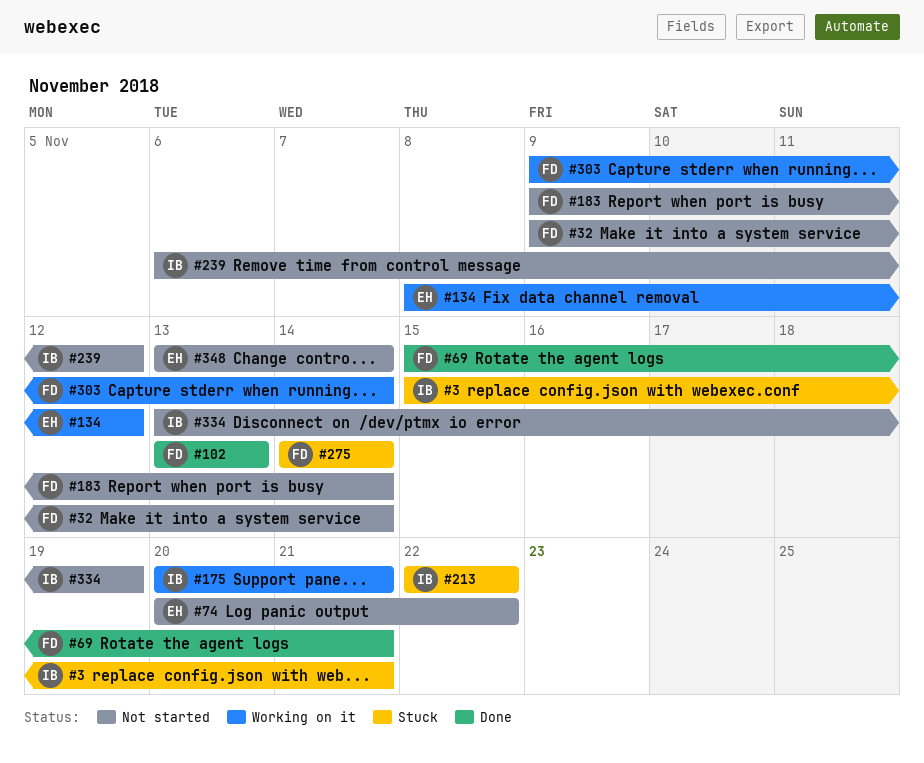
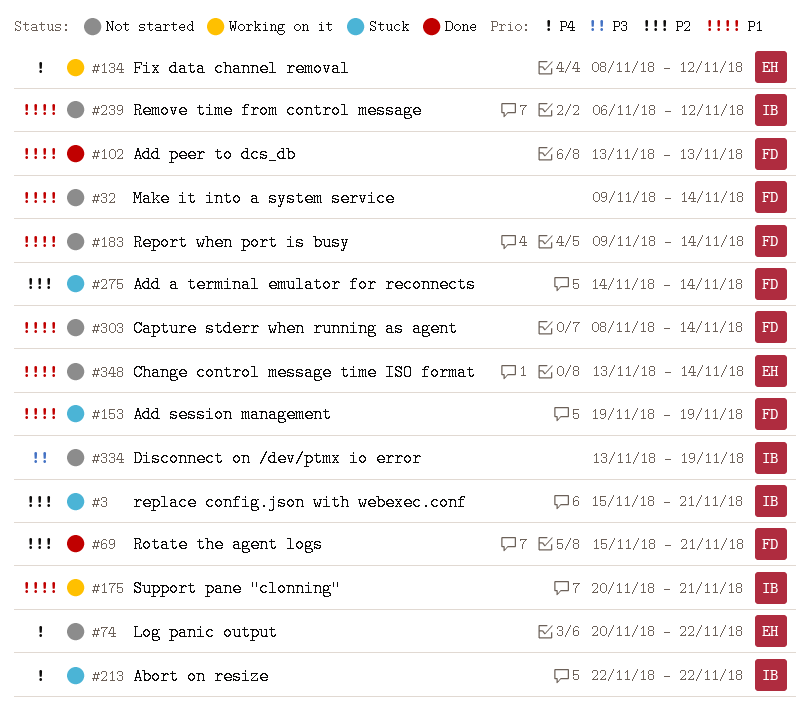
#153: none -> present
#303, status: Working on it -> Not started
#303, start: Nov 9 -> Nov 8

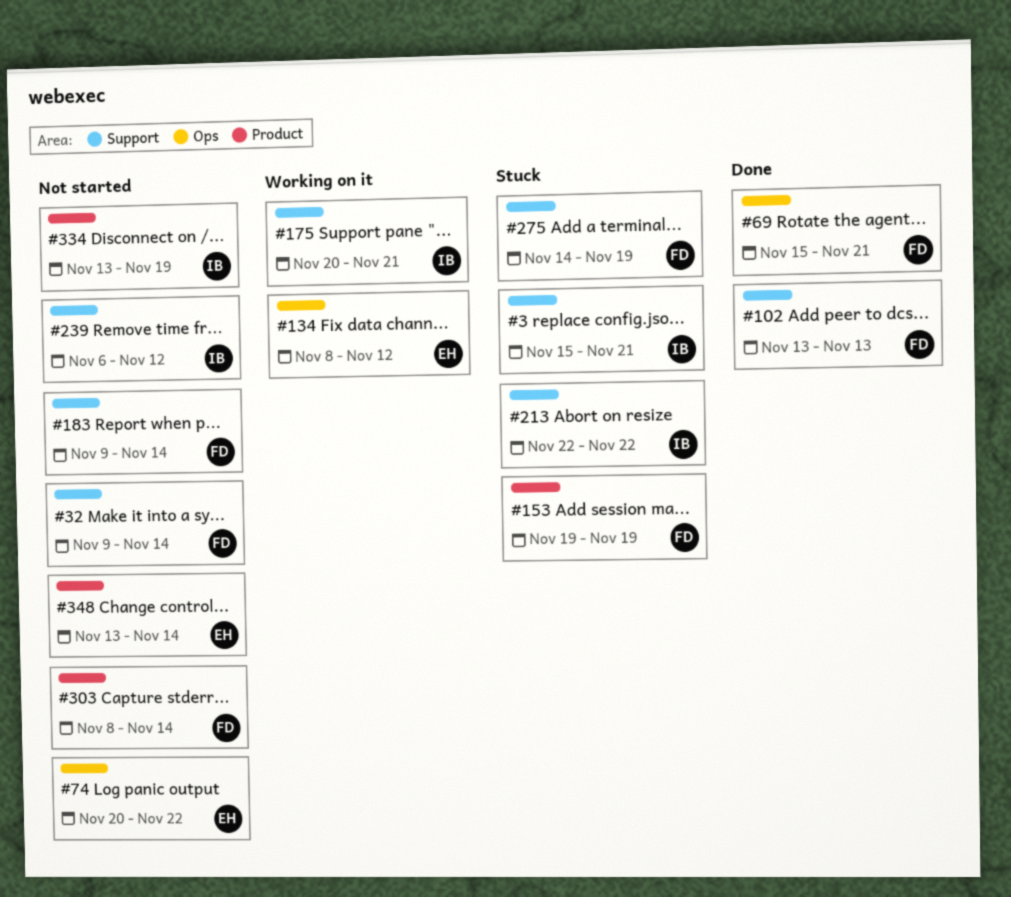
#275, due: Nov 14 -> Nov 19

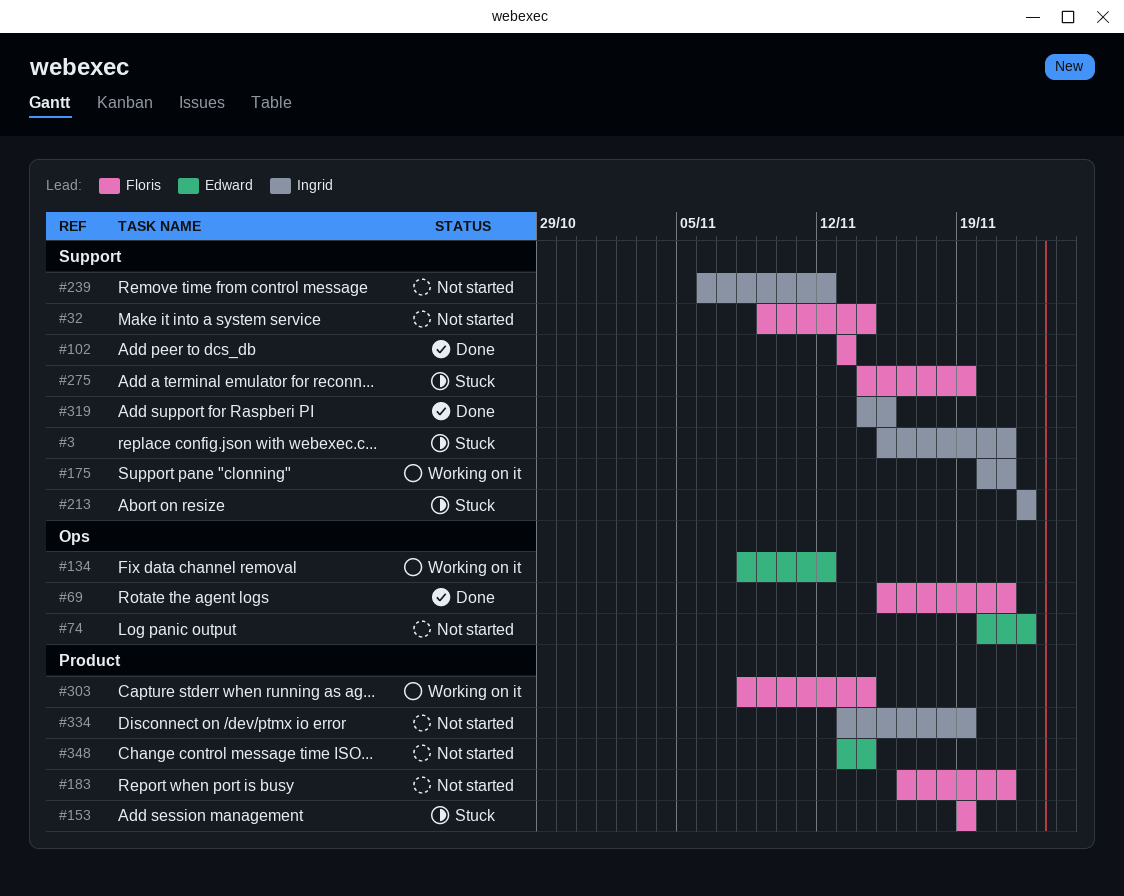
#183, label: Support -> Product
#183, start: Nov 9 -> Nov 16
#183, due: Nov 14 -> Nov 21
#303, status: Not started -> Working on it
#319: none -> present

